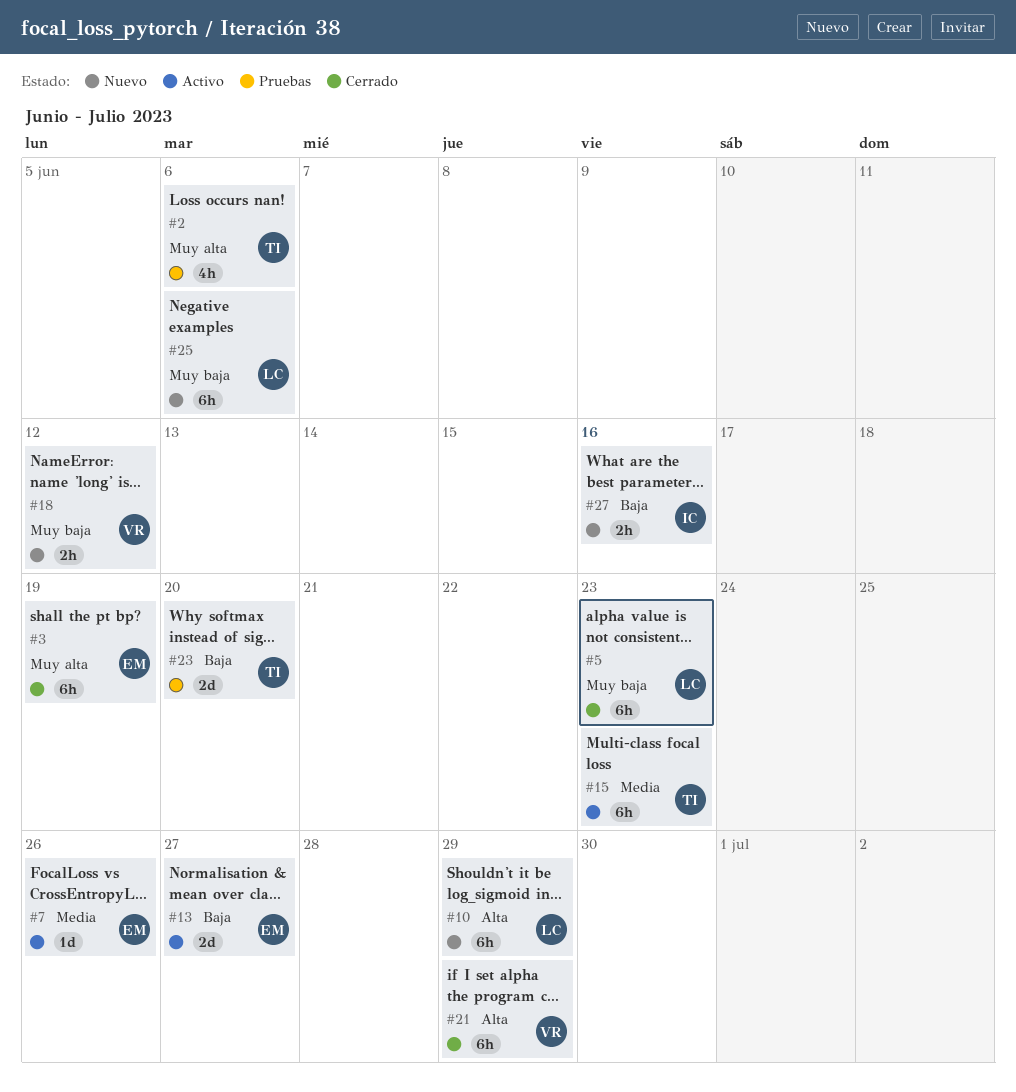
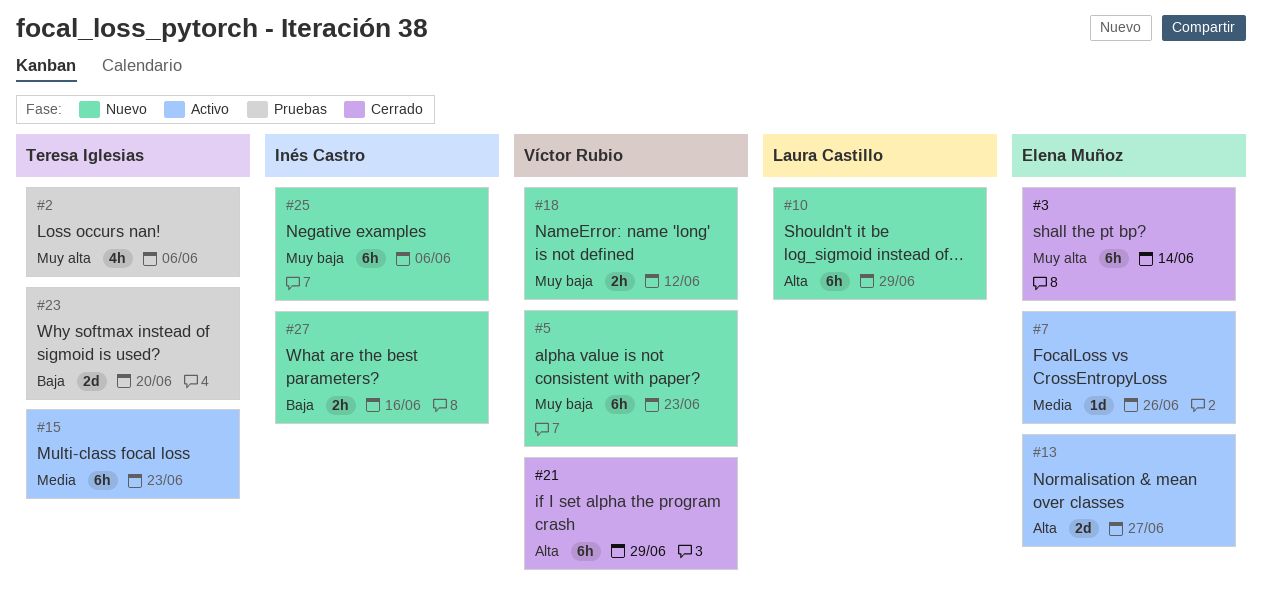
#3, due: Jun 19 -> Jun 14
#5, status: Cerrado -> Nuevo
#5, owner: Laura Castillo -> Víctor Rubio
#13, priority: Baja -> Alta
#25, owner: Laura Castillo -> Inés Castro

